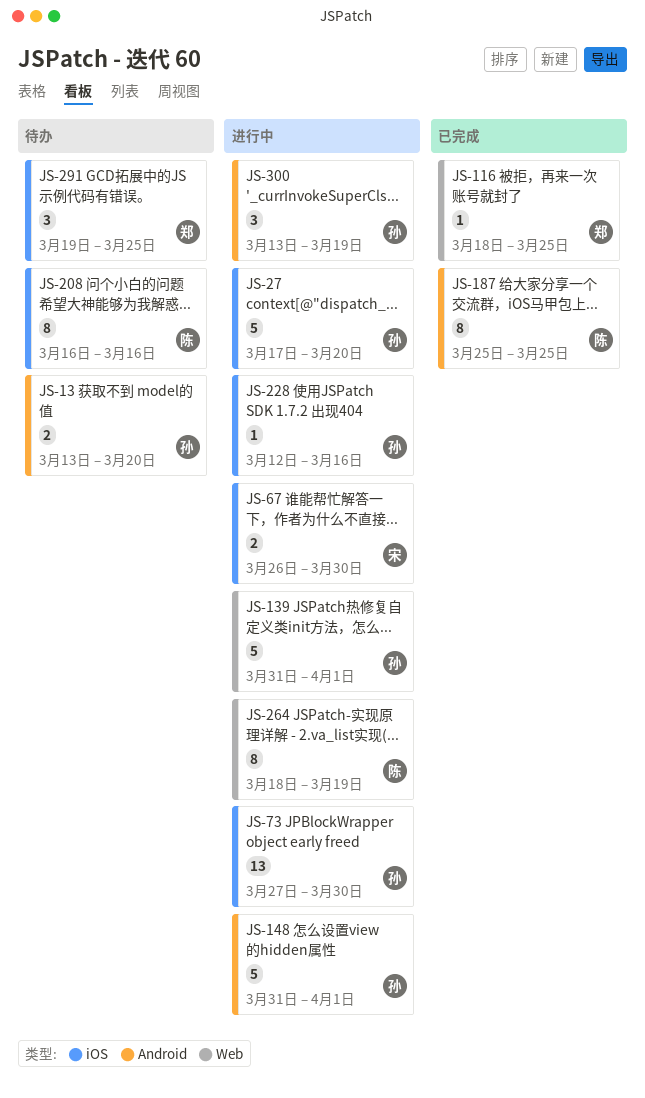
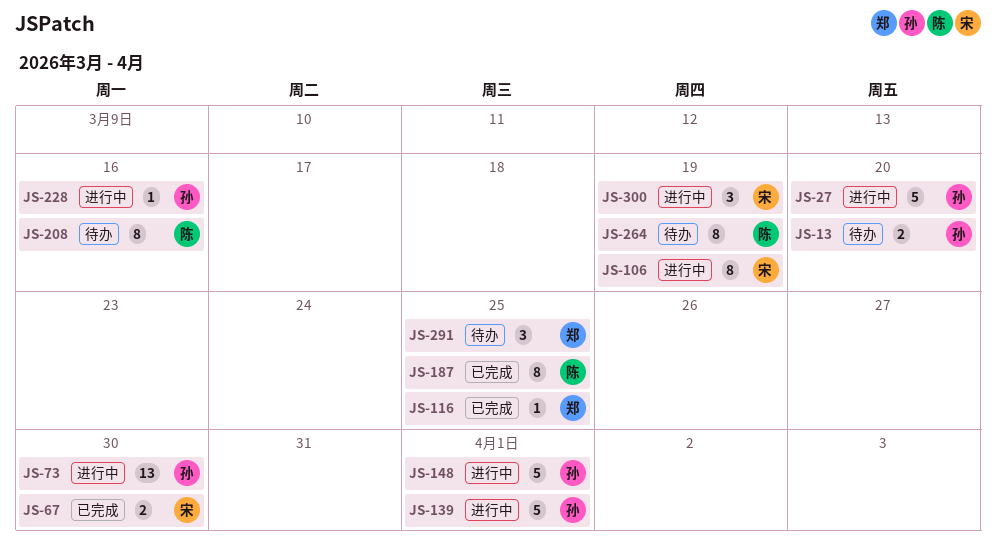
JS-67, status: 进行中 -> 已完成
JS-106: none -> present
JS-264, status: 进行中 -> 待办
JS-300, owner: 孙 -> 宋

